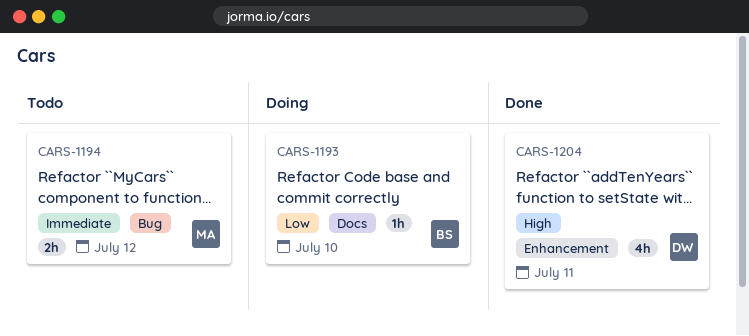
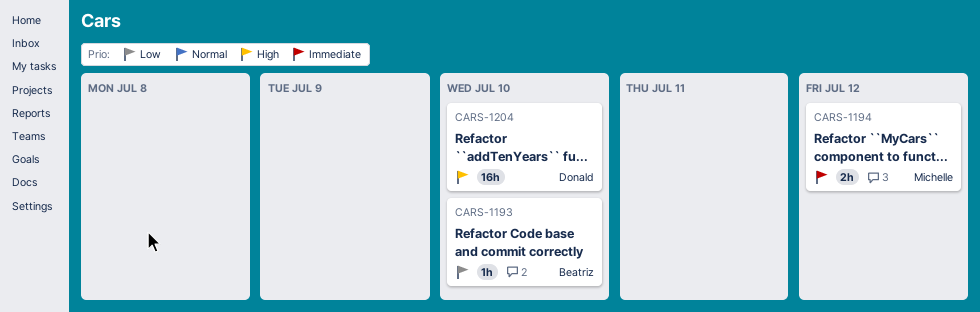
CARS-1204, estimate: 4h -> 16h
CARS-1204, due: Jul 11 -> Jul 10

